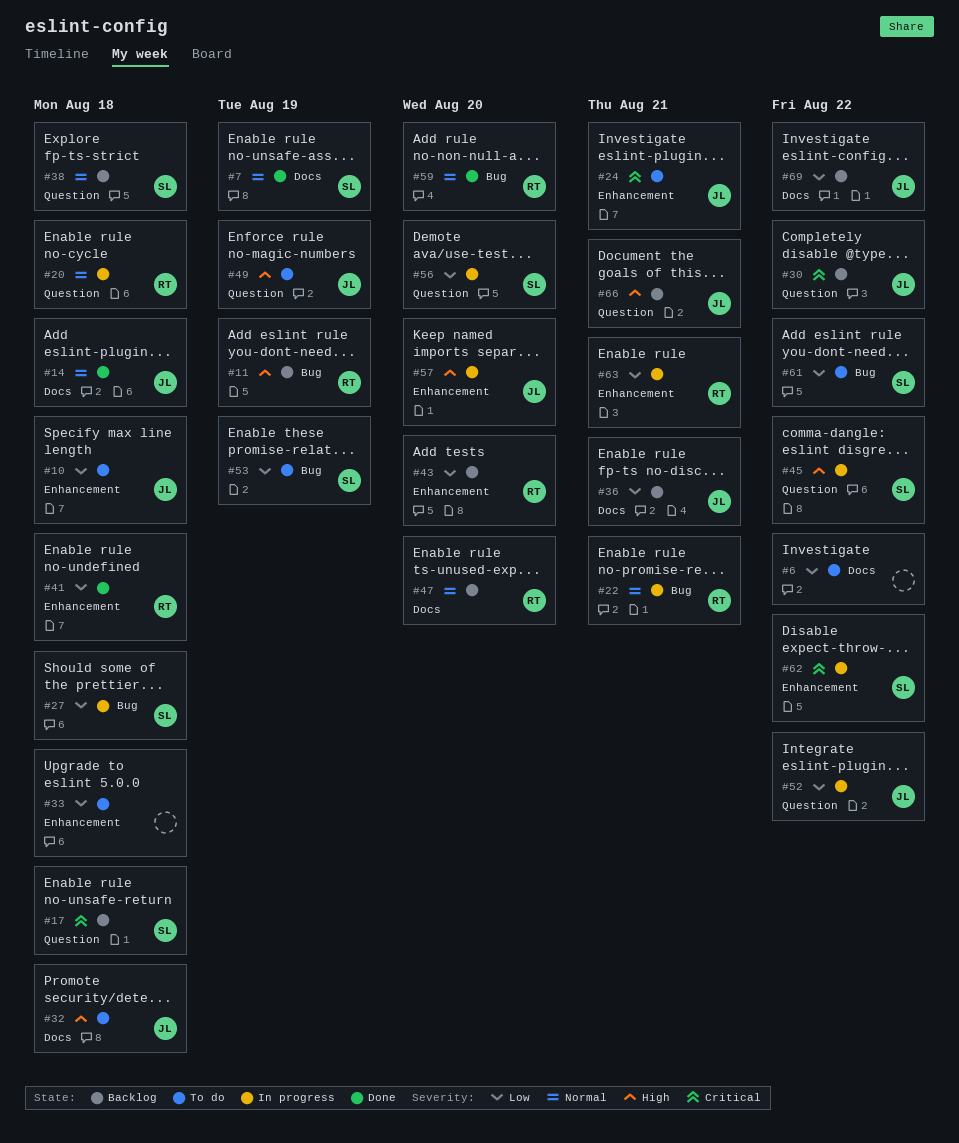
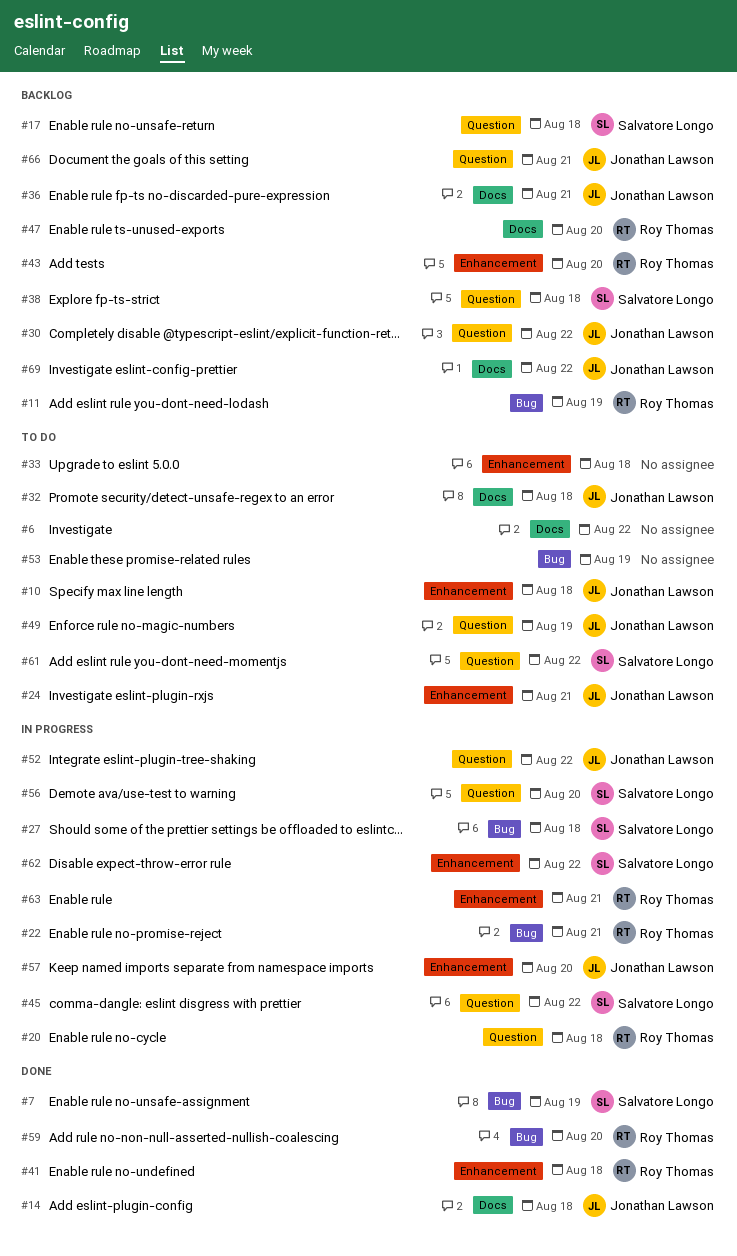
#7, label: Docs -> Bug
#53, owner: Salvatore Longo -> none
#61, label: Bug -> Question

